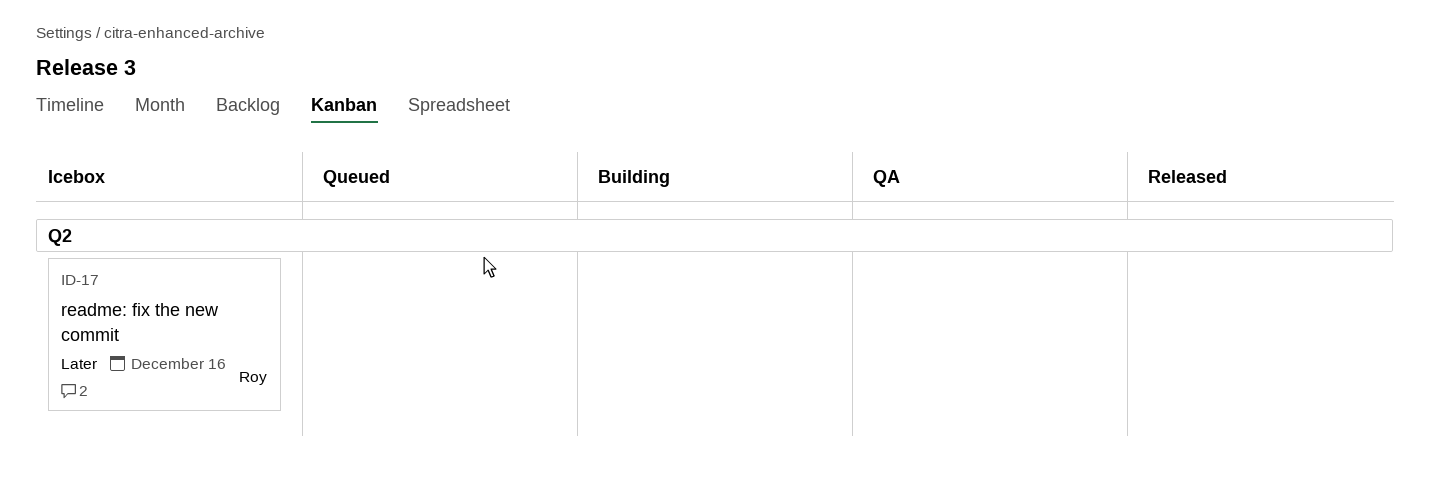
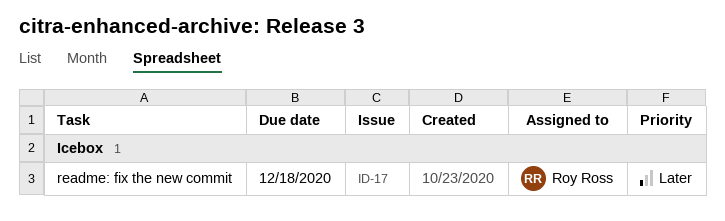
ID-17, due: Dec 16 -> Dec 18

